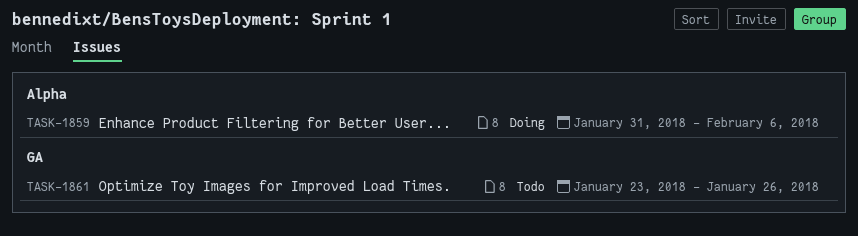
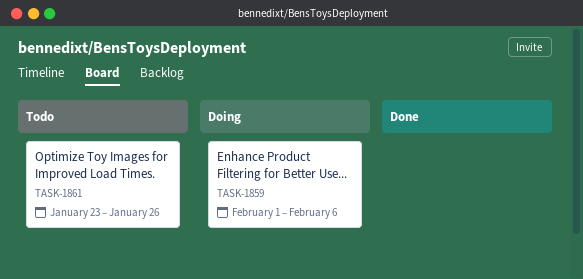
TASK-1859, start: Jan 31 -> Feb 1

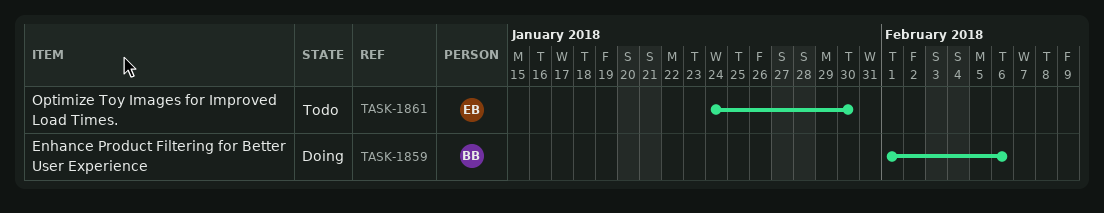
TASK-1861, start: Jan 23 -> Jan 24
TASK-1861, due: Jan 26 -> Jan 30

